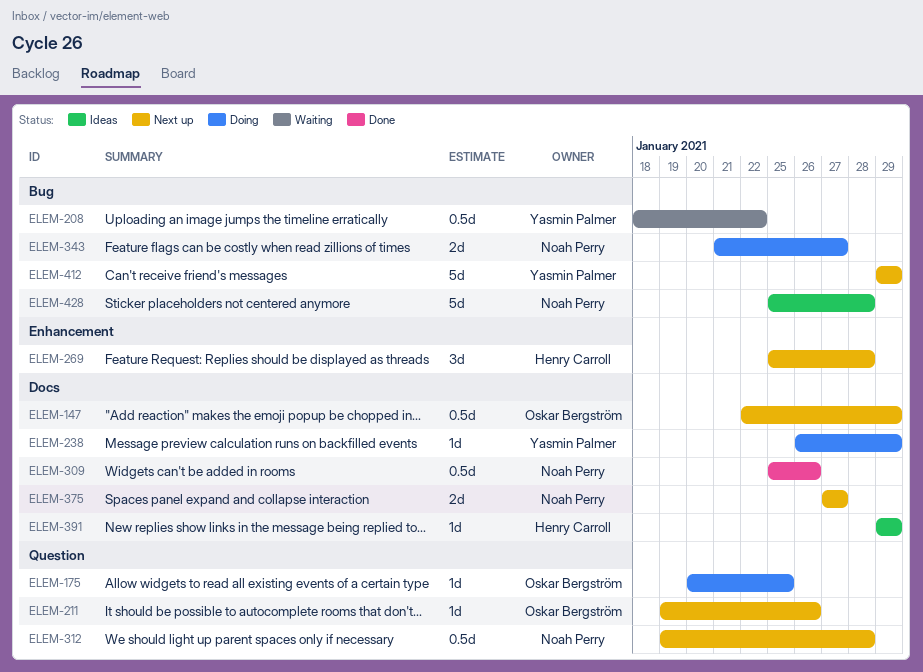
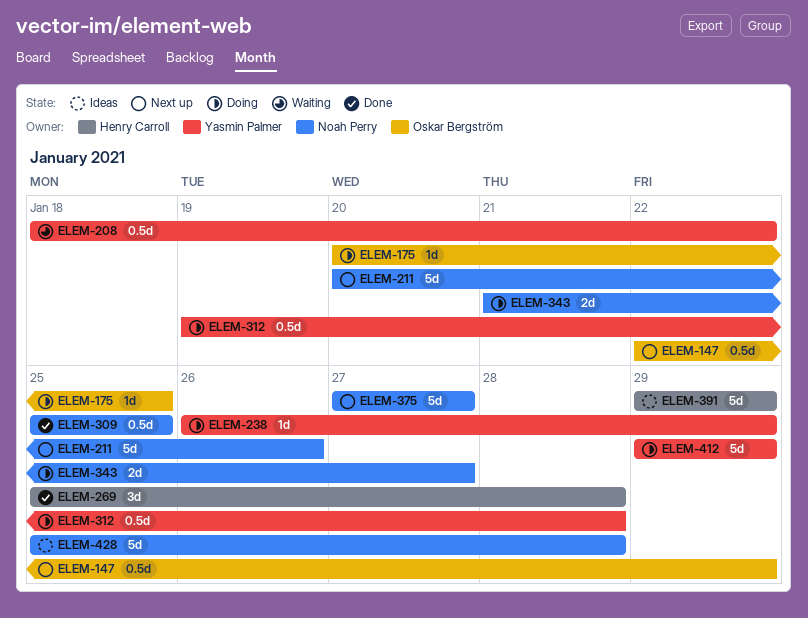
ELEM-211, owner: Oskar Bergström -> Noah Perry
ELEM-211, estimate: 1d -> 5d
ELEM-211, start: Jan 19 -> Jan 20
ELEM-269, status: Next up -> Done
ELEM-309, due: Jan 26 -> Jan 25
ELEM-312, status: Next up -> Doing
ELEM-312, owner: Noah Perry -> Yasmin Palmer
ELEM-375, estimate: 2d -> 5d
ELEM-391, estimate: 1d -> 5d
ELEM-412, status: Next up -> Doing

